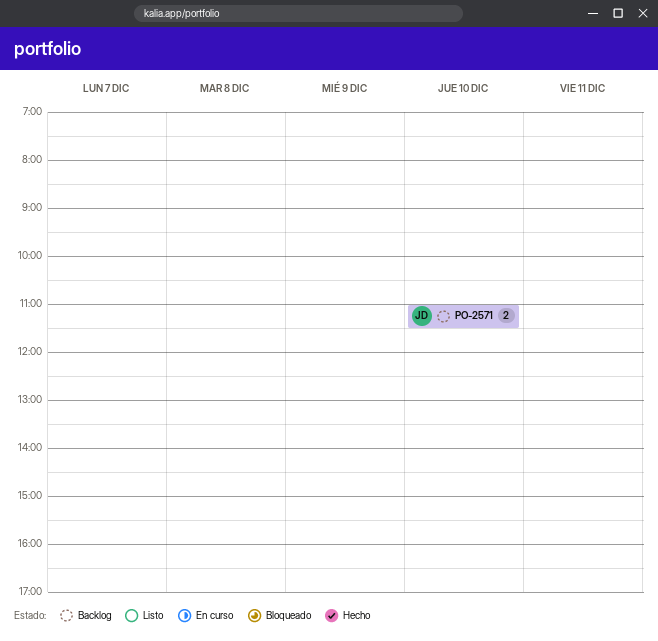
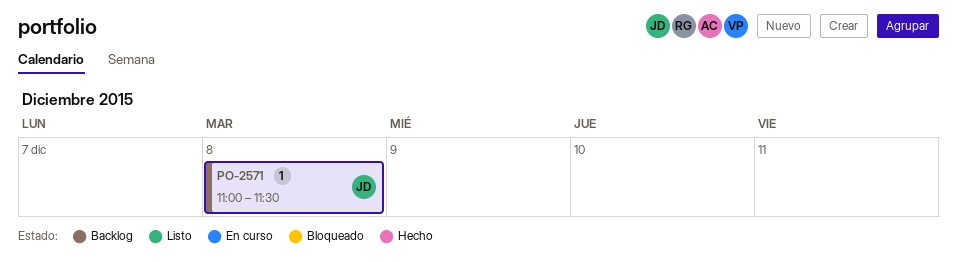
PO-2571, estimate: 2 -> 1
PO-2571, day: Dec 10 -> Dec 8

